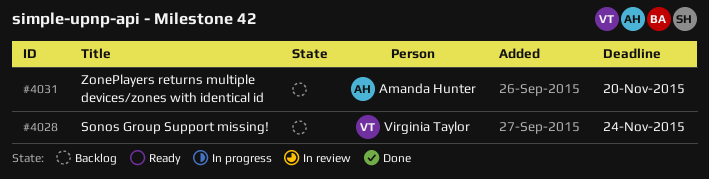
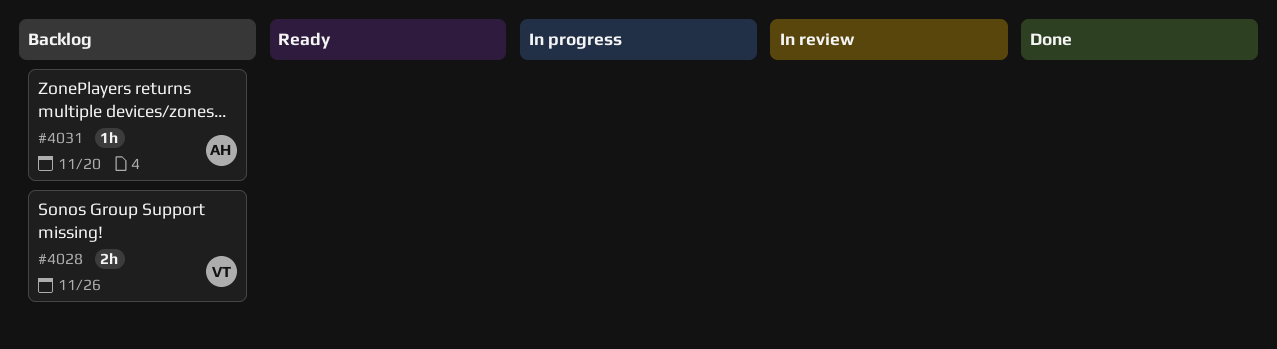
#4028, due: Nov 24 -> Nov 26

